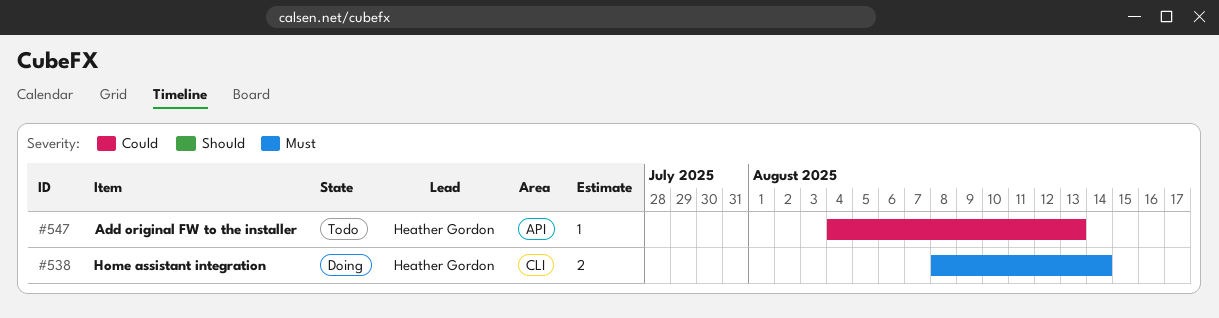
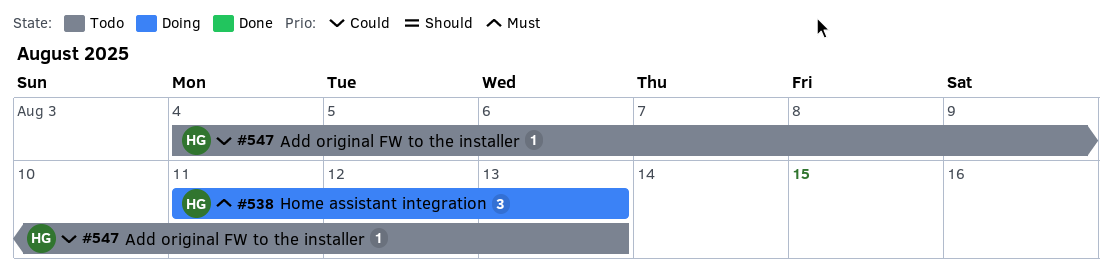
#538, estimate: 2 -> 3
#538, start: Aug 8 -> Aug 11
#538, due: Aug 14 -> Aug 13

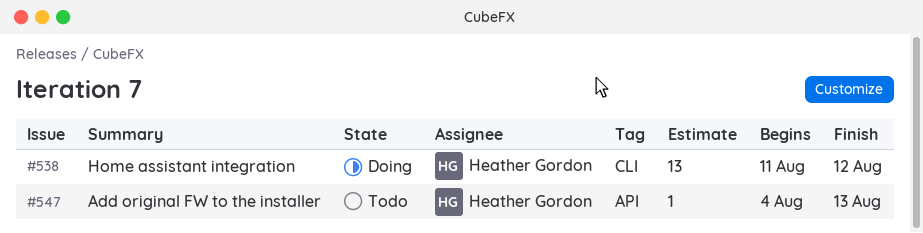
#538, estimate: 3 -> 13
#538, due: Aug 13 -> Aug 12

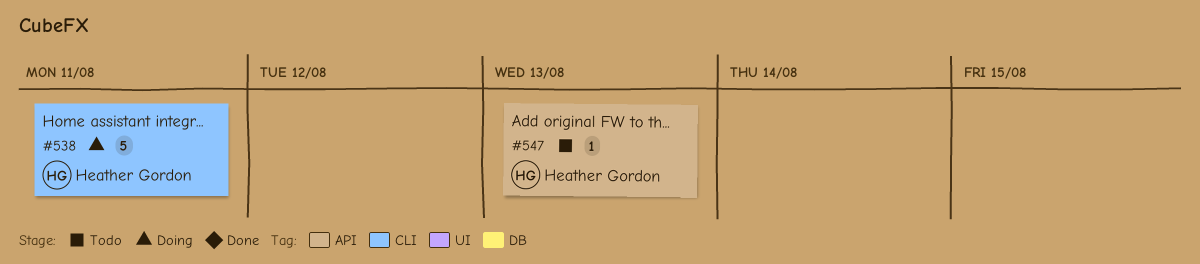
#538, estimate: 13 -> 5
#538, due: Aug 12 -> Aug 11

